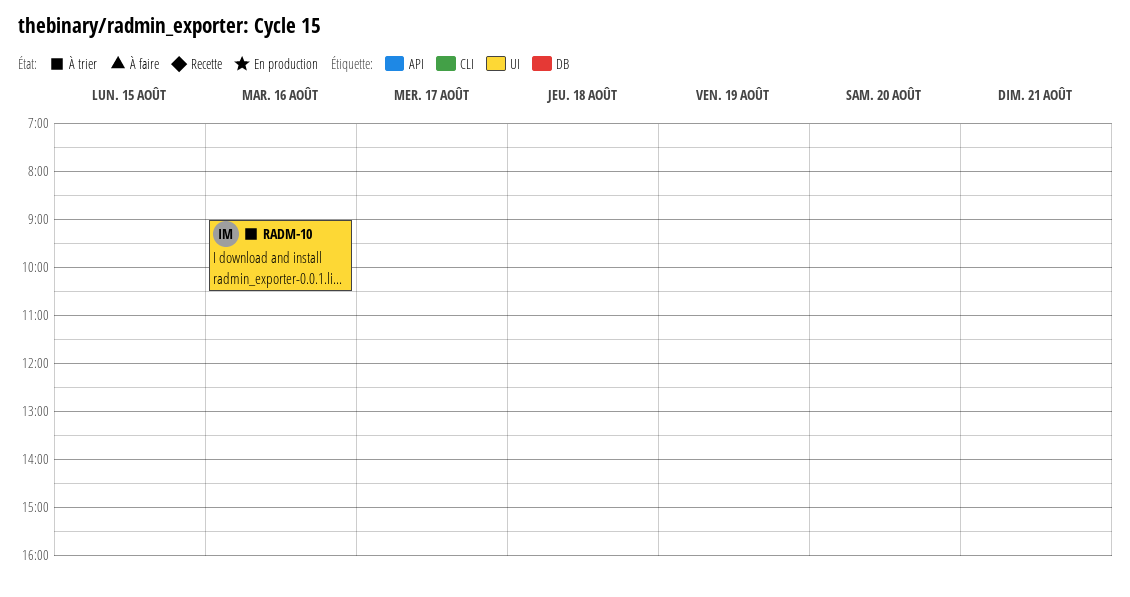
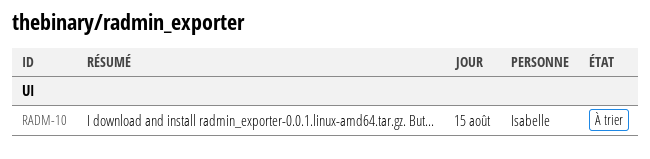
RADM-10, day: Aug 16 -> Aug 15

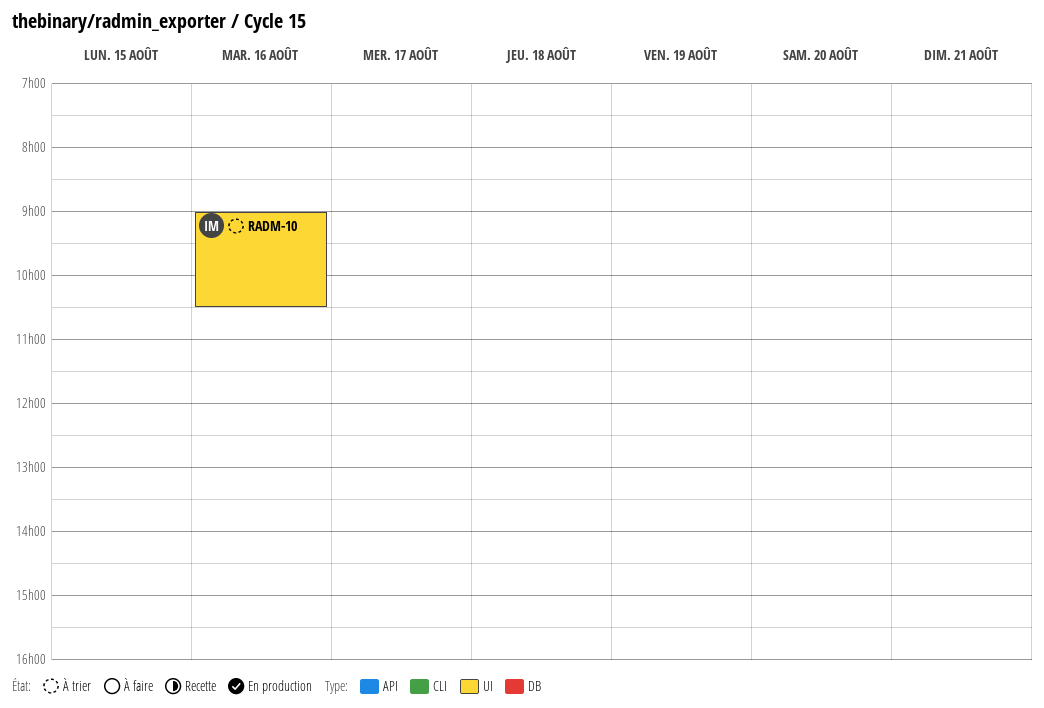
RADM-10, day: Aug 15 -> Aug 16

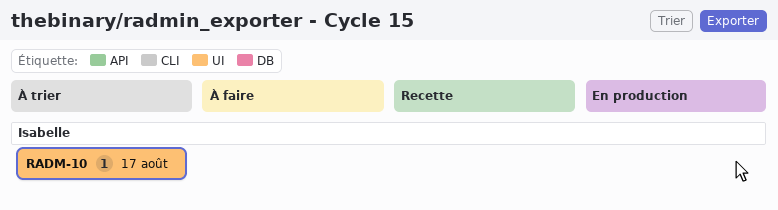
RADM-10, day: Aug 16 -> Aug 17

